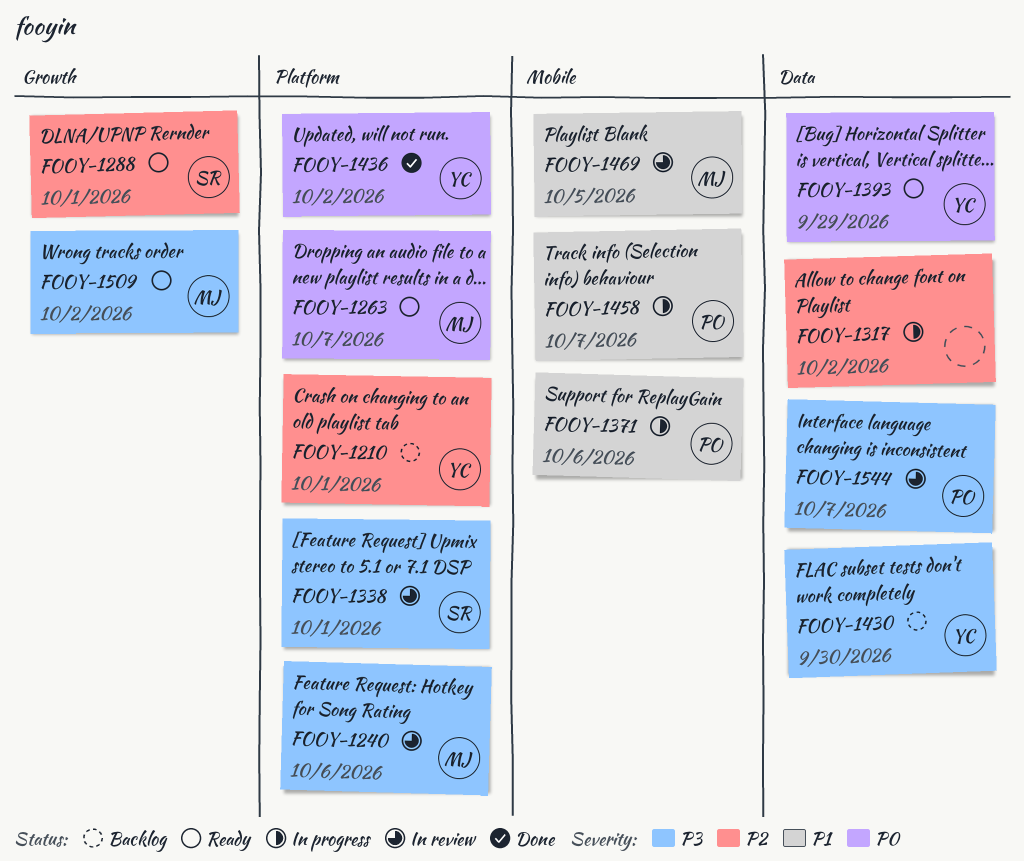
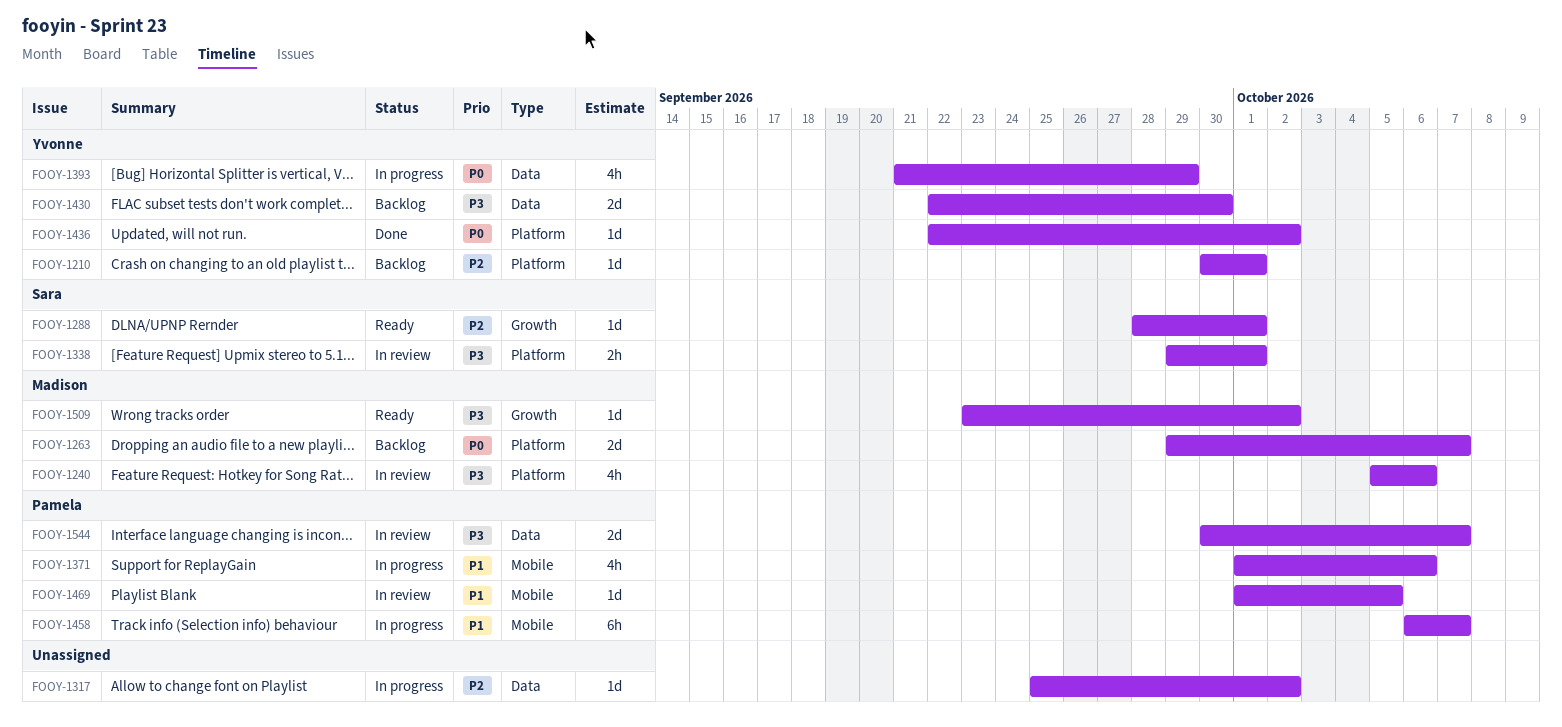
FOOY-1263, status: Ready -> Backlog
FOOY-1393, status: Ready -> In progress
FOOY-1469, owner: Madison -> Pamela

